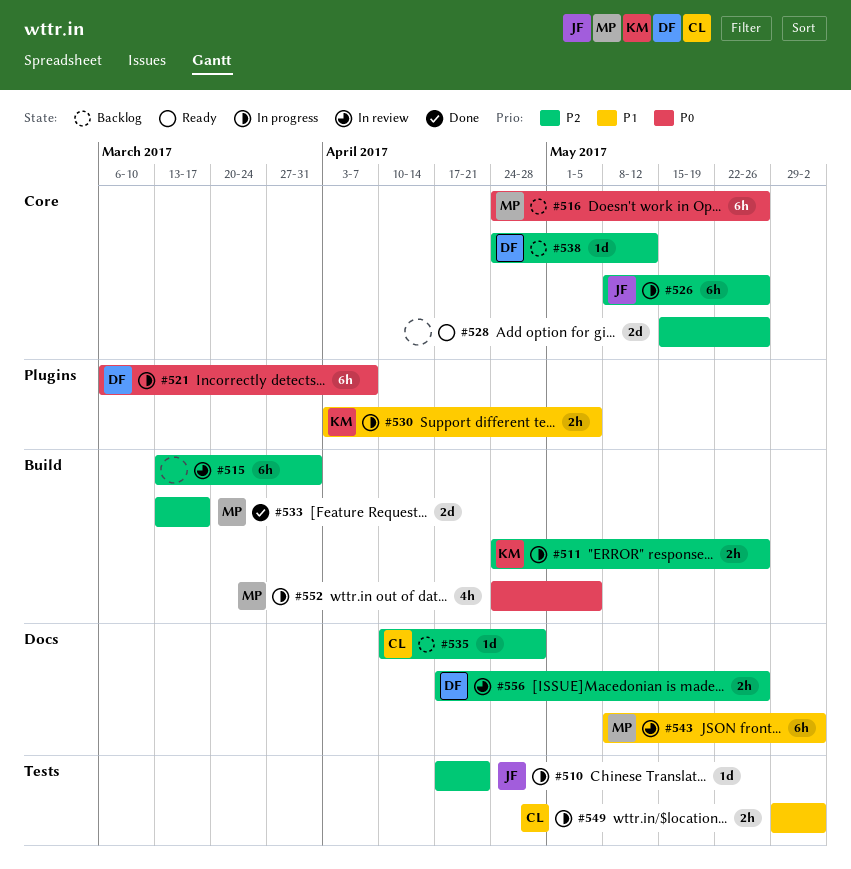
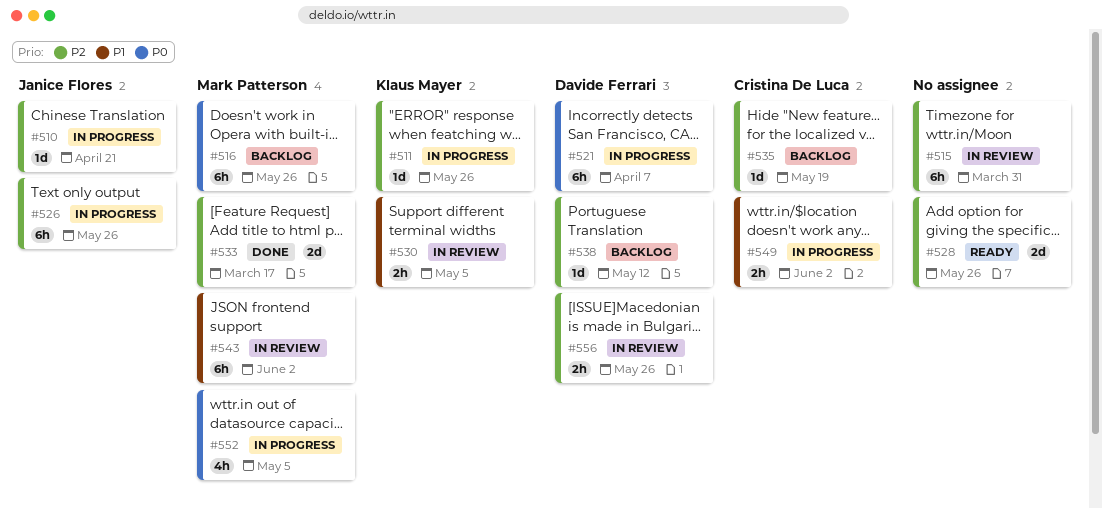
#511, estimate: 2h -> 1d
#530, status: In progress -> In review
#535, due: Apr 28 -> May 19

